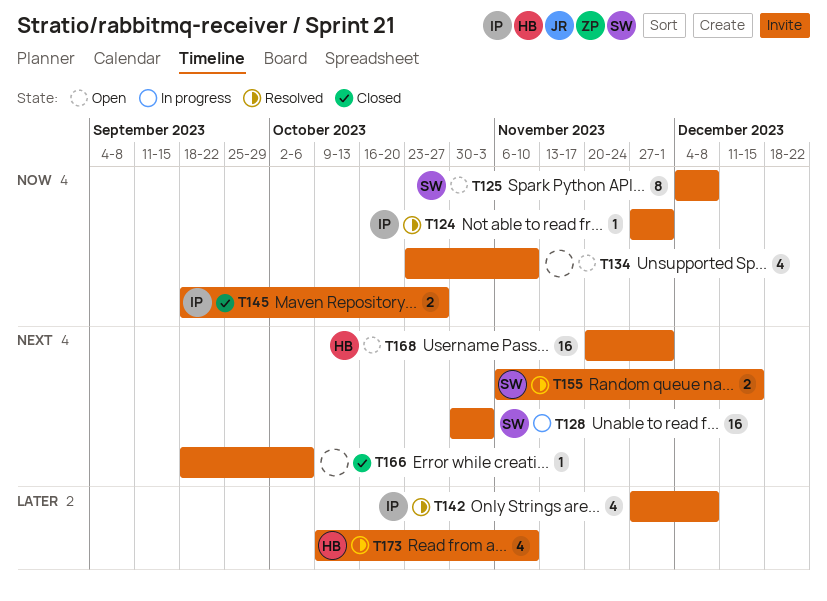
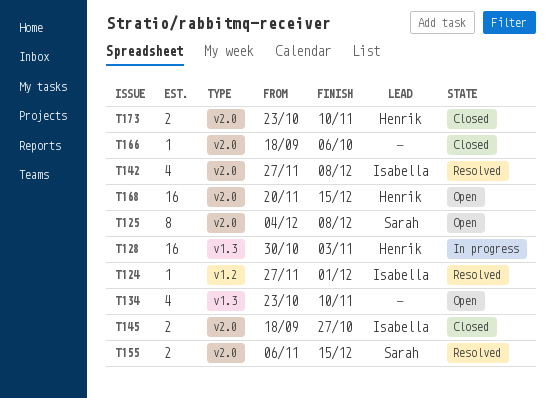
T128, owner: Sarah -> Henrik
T168, due: Dec 1 -> Dec 15
T173, status: Resolved -> Closed
T173, estimate: 4 -> 2
T173, start: Oct 9 -> Oct 23

